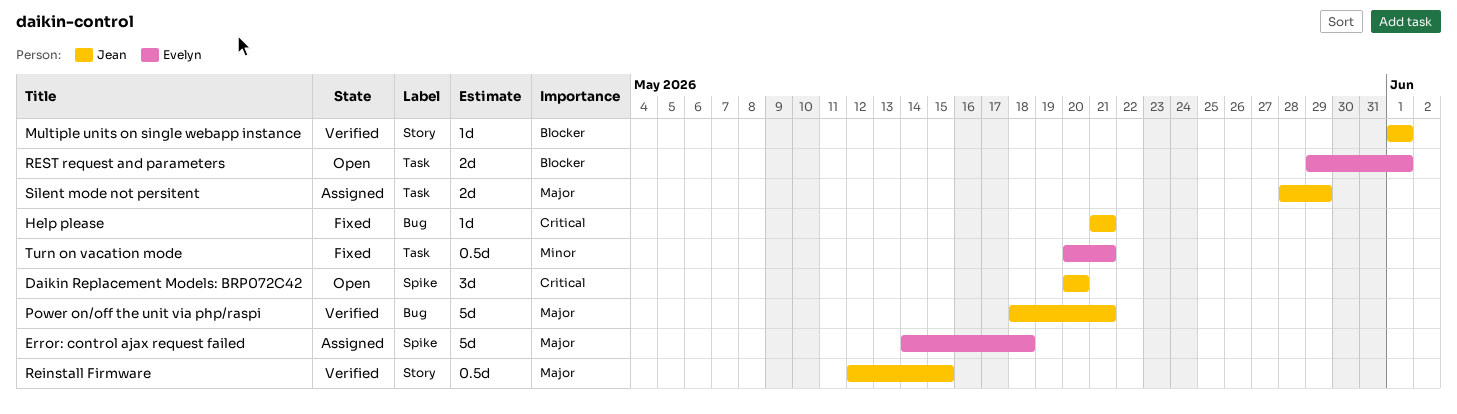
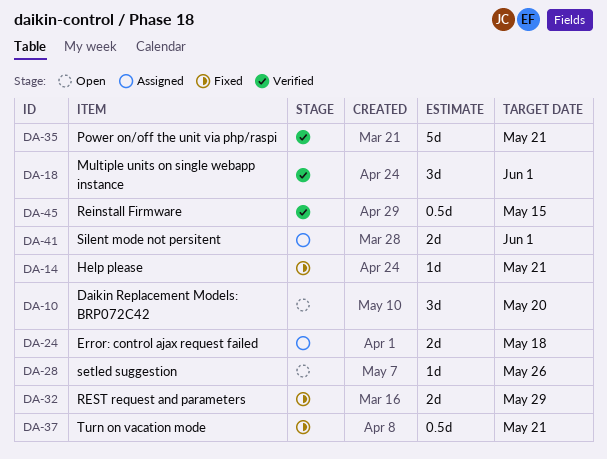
Error: control ajax request failed, estimate: 5d -> 2d
Multiple units on single webapp instance, estimate: 1d -> 3d
REST request and parameters, status: Open -> Fixed
REST request and parameters, due: Jun 1 -> May 29
setled suggestion: none -> present
Silent mode not persitent, due: May 29 -> Jun 1

